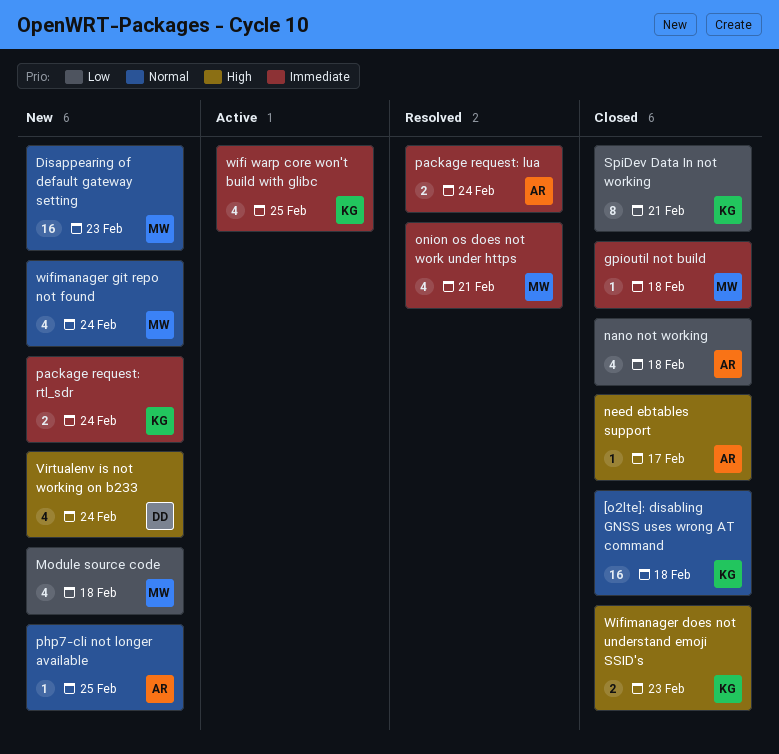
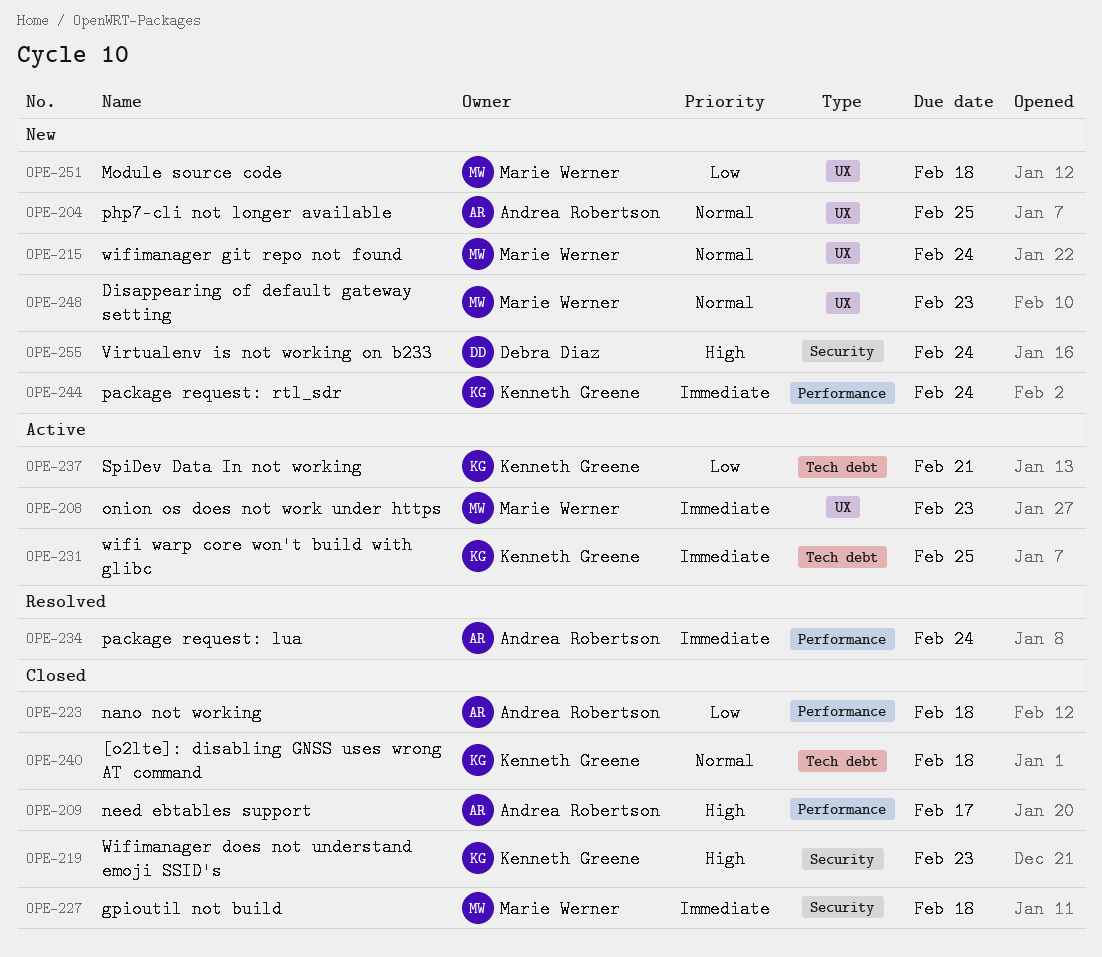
onion os does not work under https, status: Resolved -> Active
onion os does not work under https, due: Feb 21 -> Feb 23
SpiDev Data In not working, status: Closed -> Active

